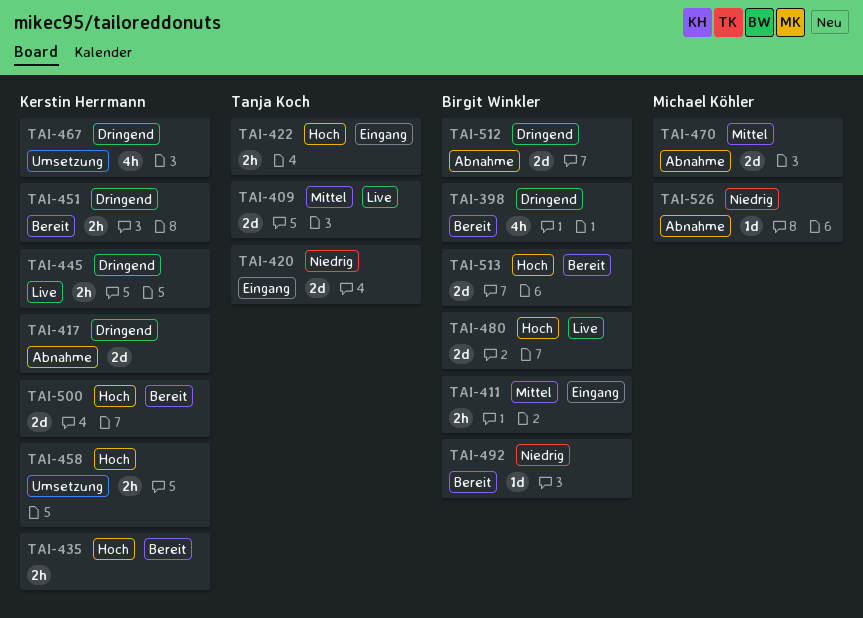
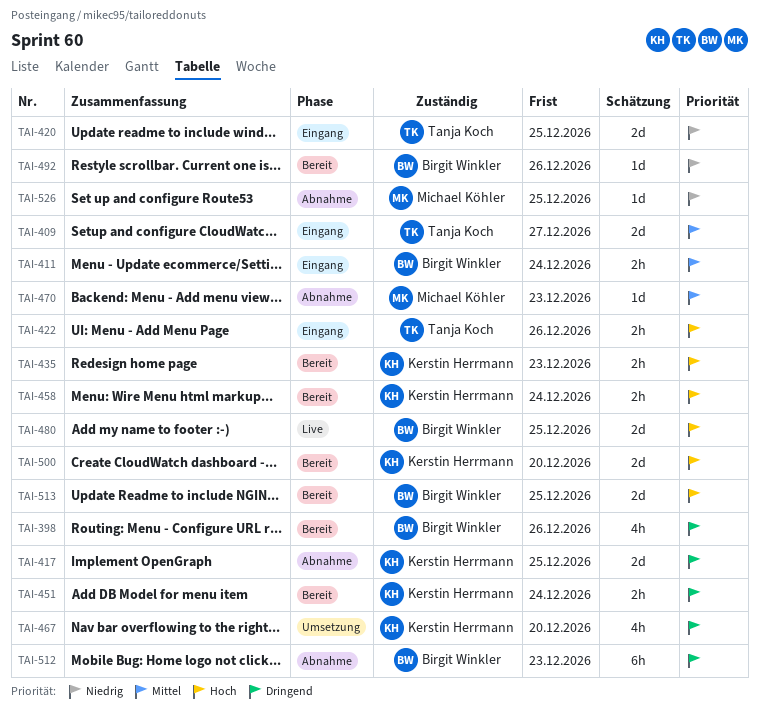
TAI-409, status: Live -> Eingang
TAI-445: present -> none
TAI-458, status: Umsetzung -> Bereit
TAI-470, estimate: 2d -> 1d
TAI-512, estimate: 2d -> 6h

